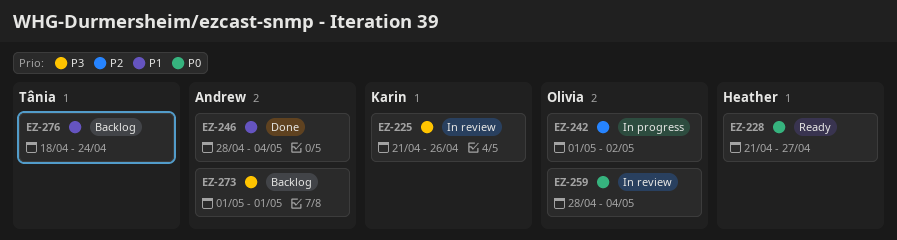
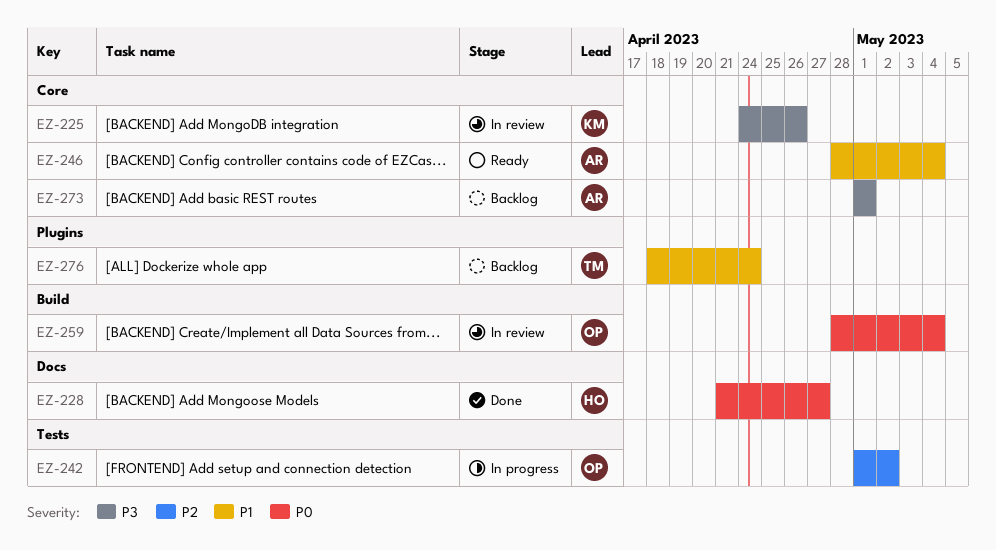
EZ-225, start: Apr 21 -> Apr 24
EZ-228, status: Ready -> Done
EZ-246, status: Done -> Ready

